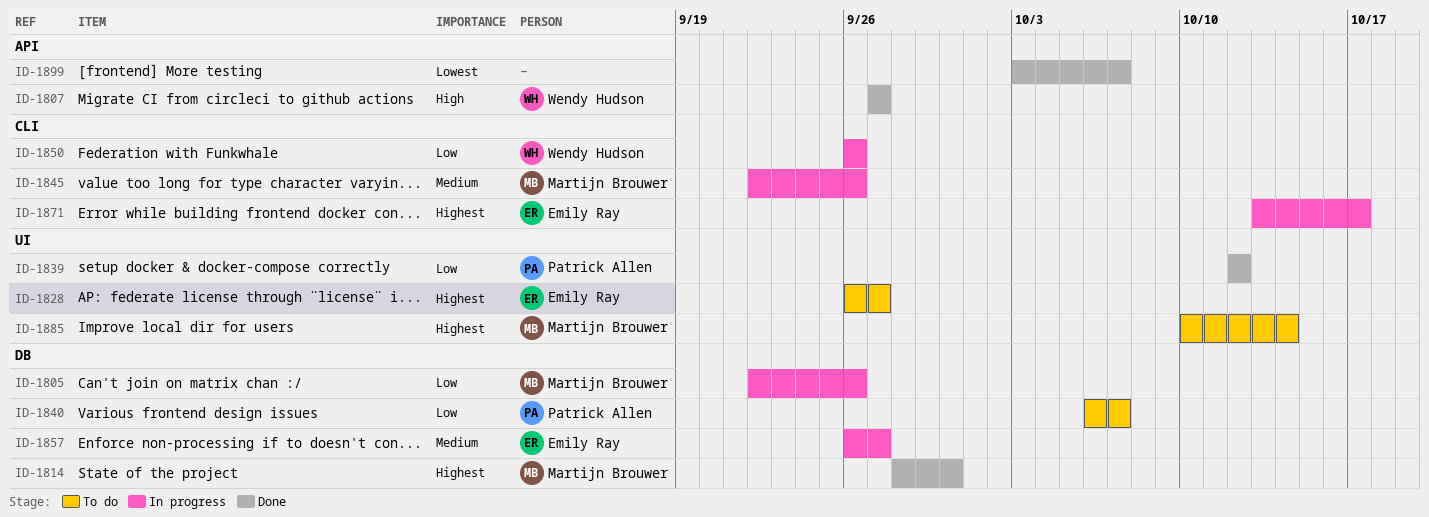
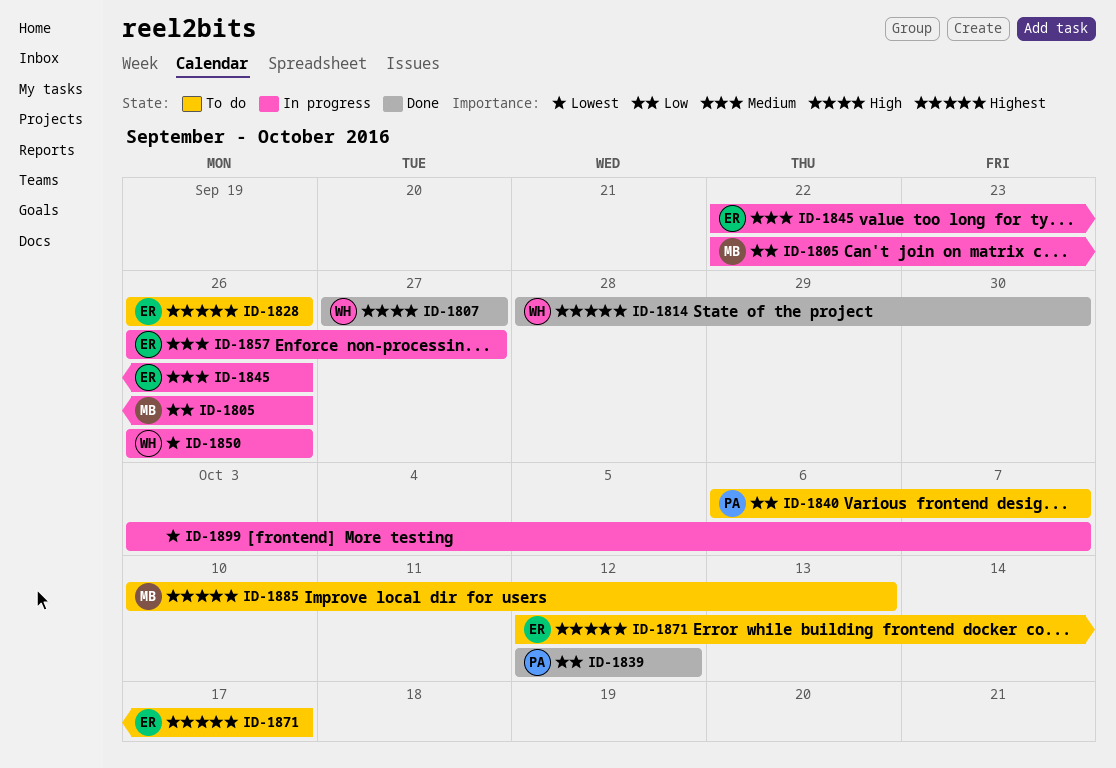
ID-1814, owner: Martijn Brouwer -> Wendy Hudson
ID-1828, due: Sep 27 -> Sep 26
ID-1845, owner: Martijn Brouwer -> Emily Ray
ID-1850, priority: Low -> Lowest
ID-1871, status: In progress -> To do
ID-1871, start: Oct 13 -> Oct 12
ID-1885, due: Oct 14 -> Oct 13
ID-1899, status: Done -> In progress

